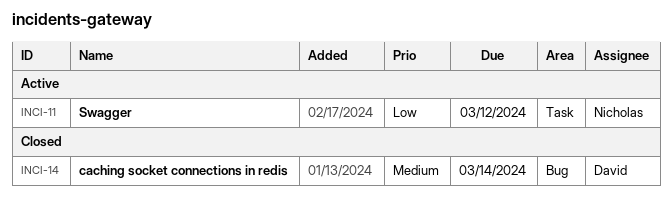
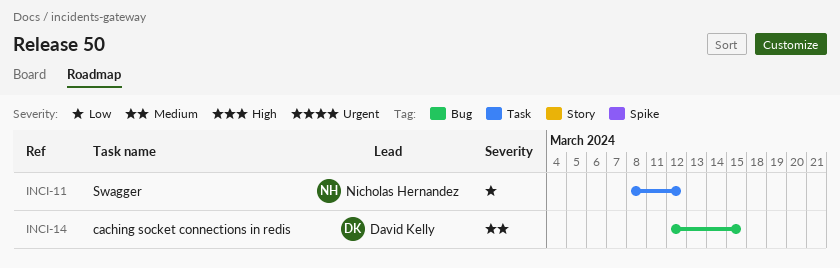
INCI-14, due: Mar 14 -> Mar 15

